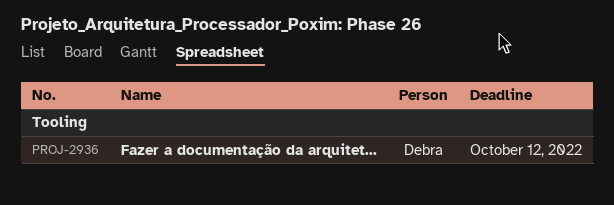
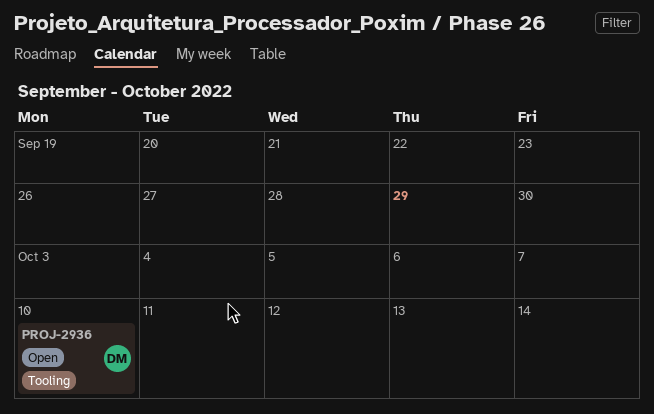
PROJ-2936, due: Oct 12 -> Oct 10

